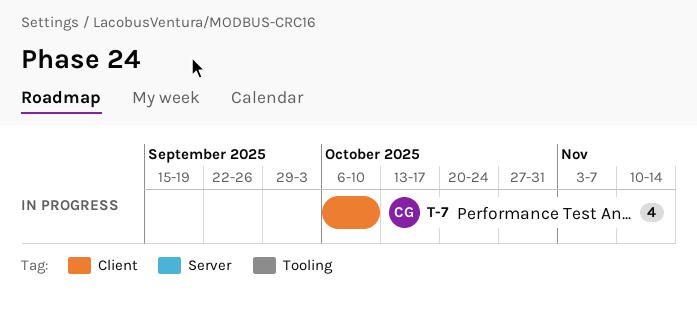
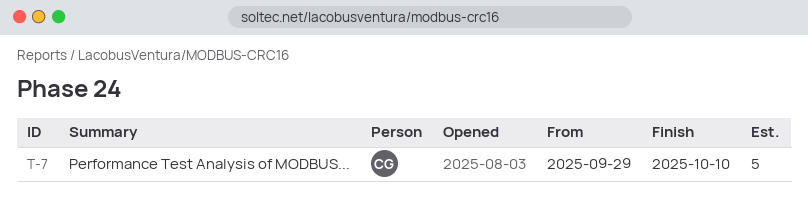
T-7, estimate: 4 -> 5
T-7, start: Oct 6 -> Sep 29

